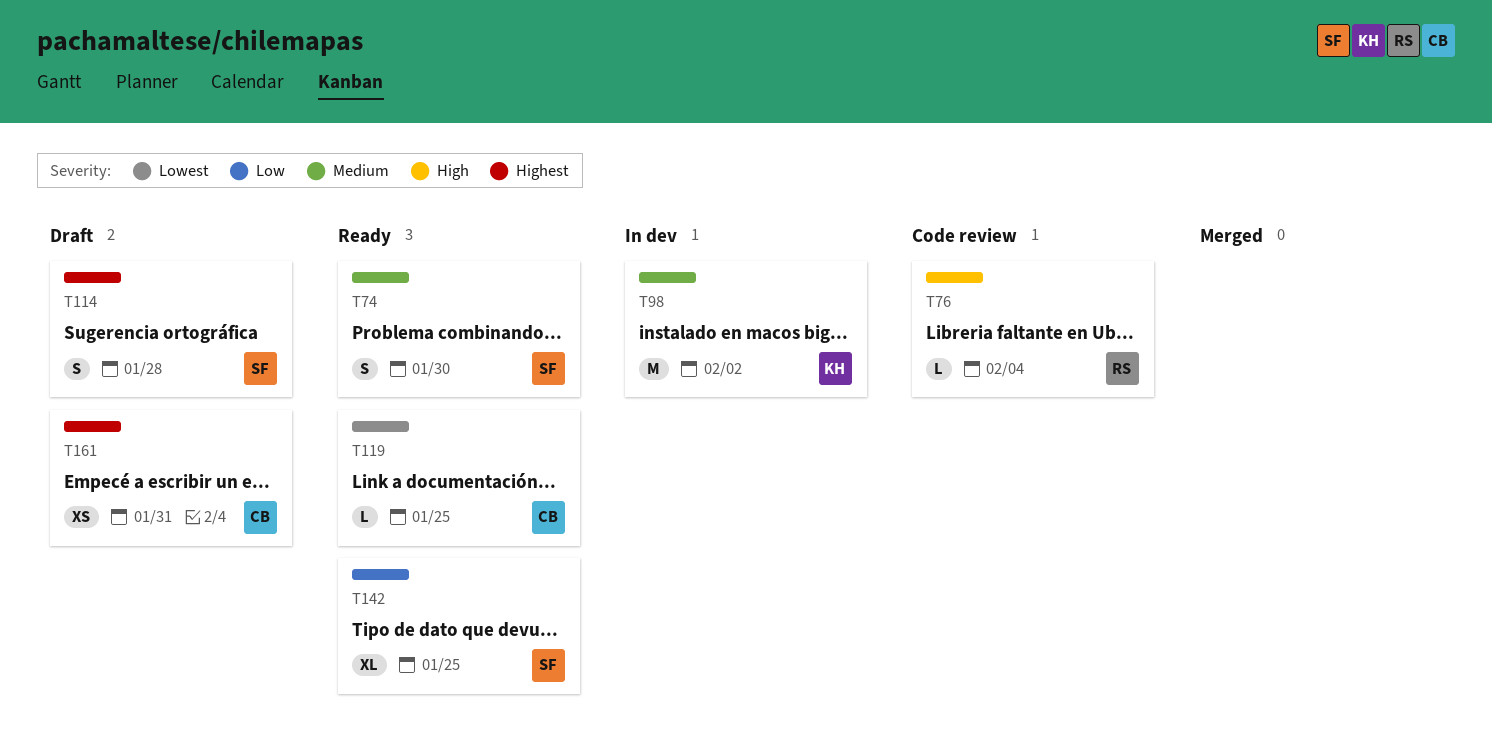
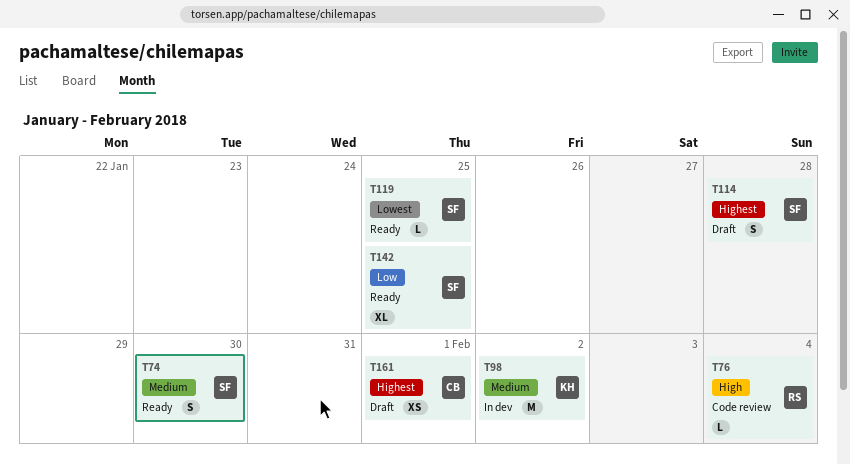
T119, owner: CB -> SF
T161, due: Jan 31 -> Feb 1

